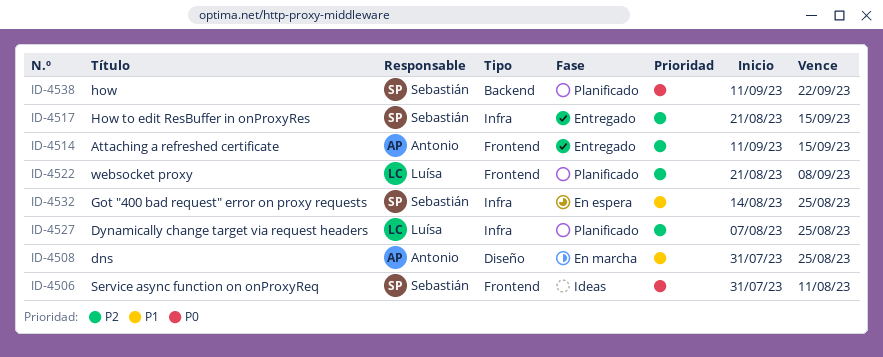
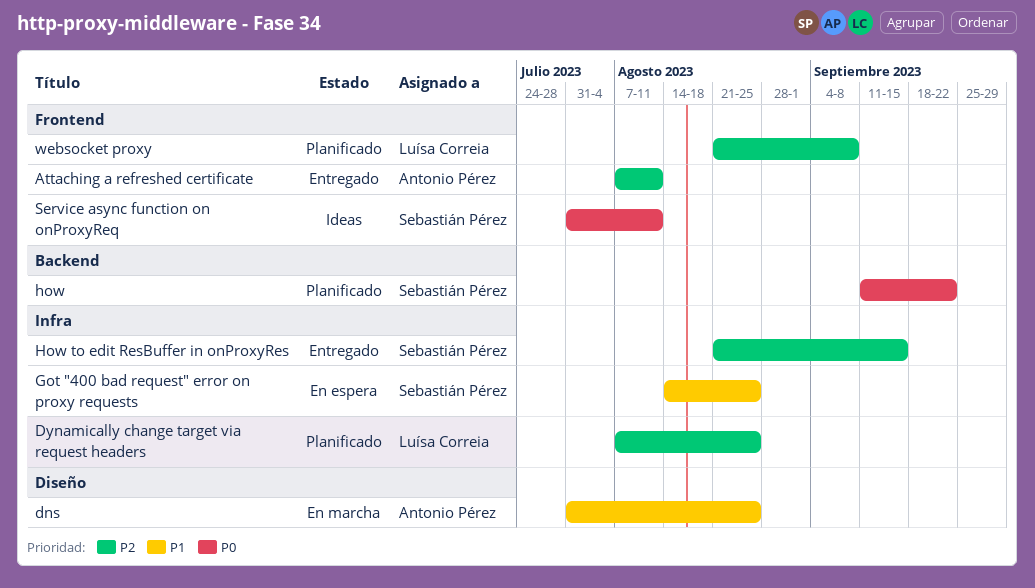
Attaching a refreshed certificate, start: Sep 11 -> Aug 7
Attaching a refreshed certificate, due: Sep 15 -> Aug 11

